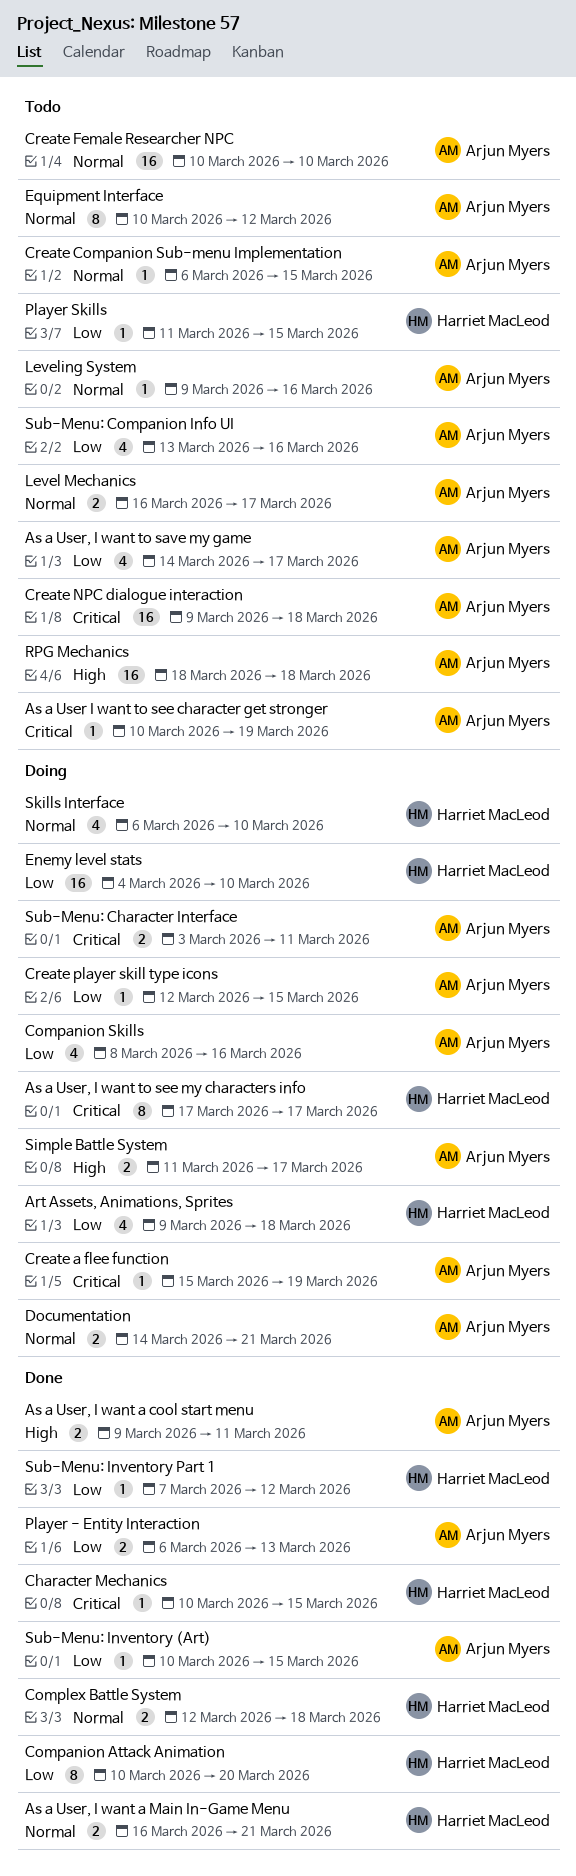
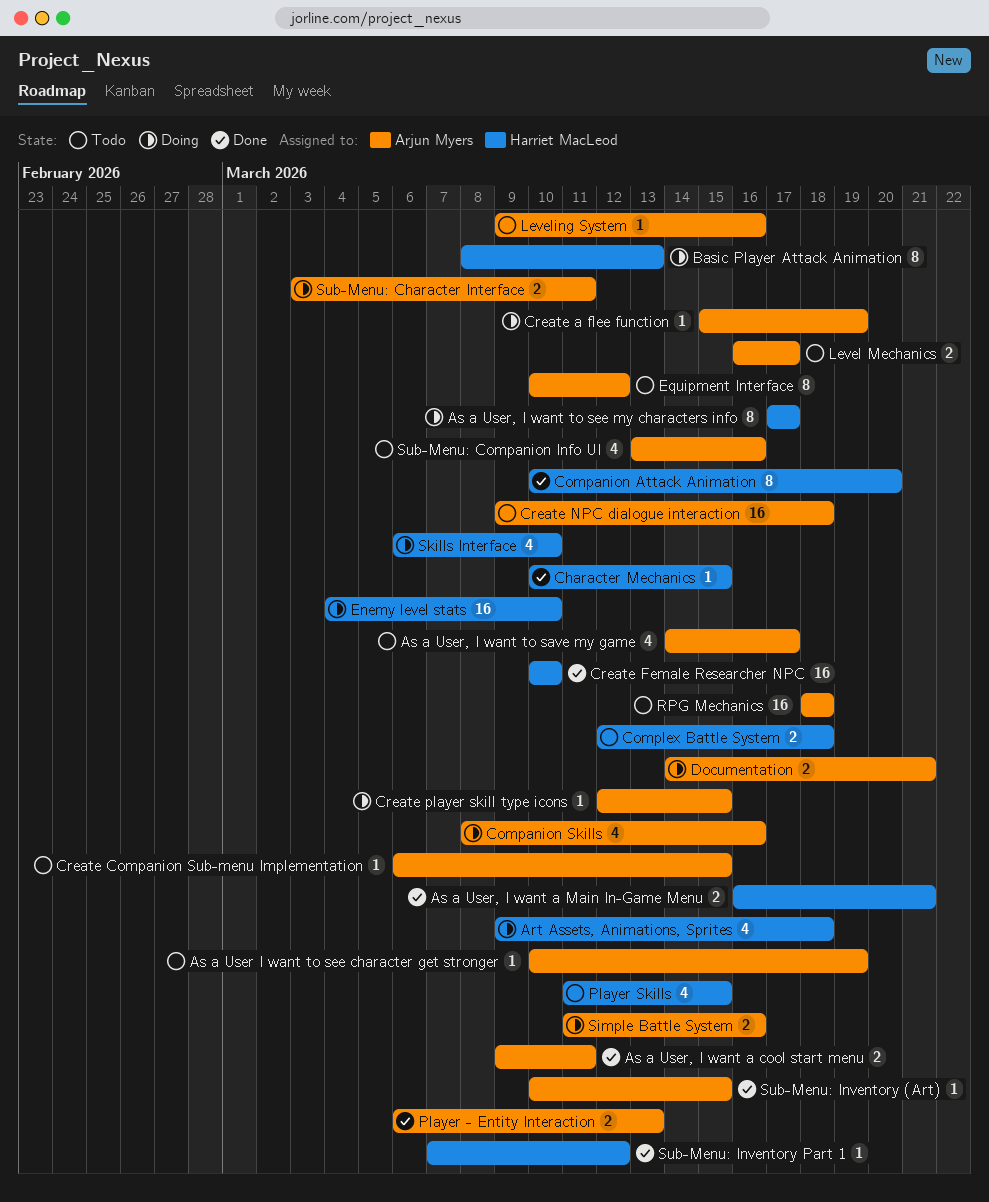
Basic Player Attack Animation: none -> present
Complex Battle System, status: Done -> Todo
Create Female Researcher NPC, status: Todo -> Done
Create Female Researcher NPC, owner: Arjun Myers -> Harriet MacLeod
Player Skills, estimate: 1 -> 4
Simple Battle System, due: Mar 17 -> Mar 16

